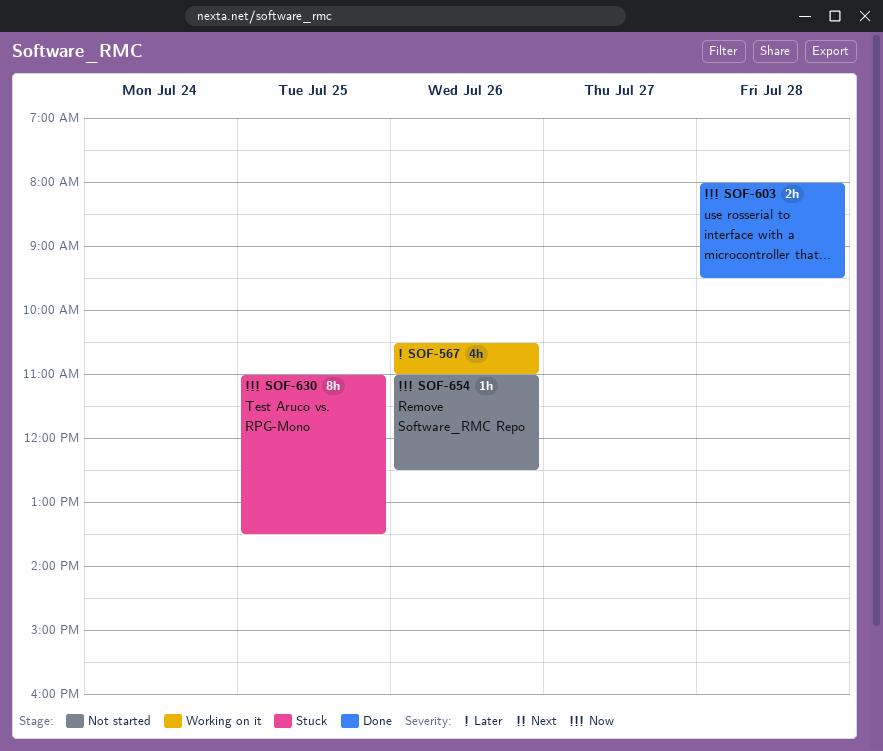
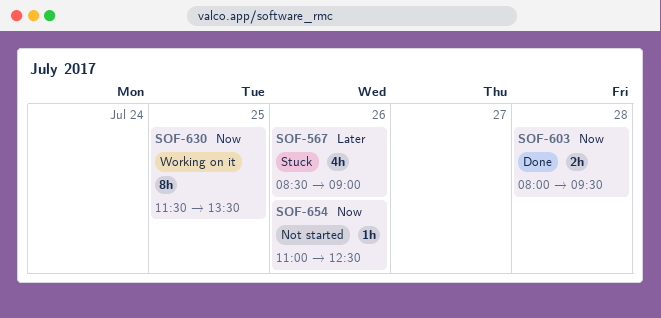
SOF-567, status: Working on it -> Stuck
SOF-567, begins: 10:30 -> 08:30
SOF-567, ends: 11:00 -> 09:00
SOF-630, status: Stuck -> Working on it
SOF-630, begins: 11:00 -> 11:30

